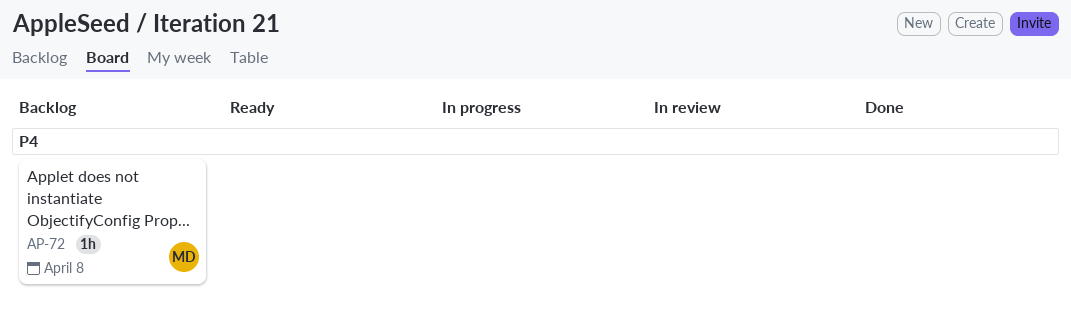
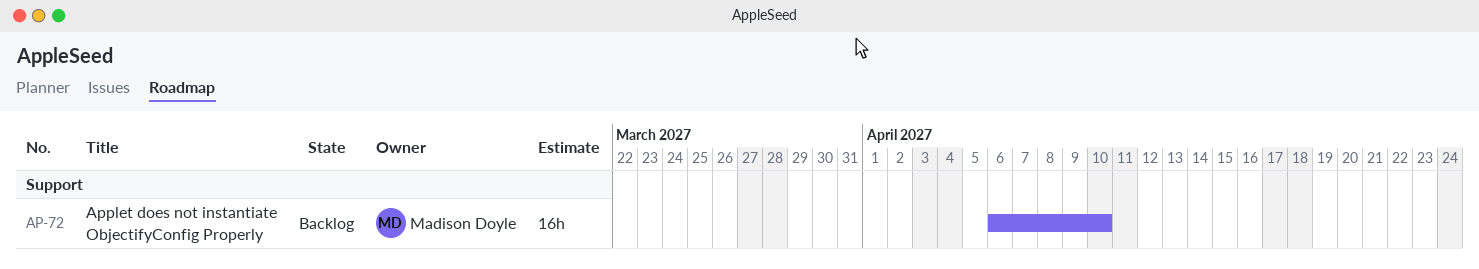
AP-72, estimate: 1h -> 16h
AP-72, due: Apr 8 -> Apr 10

